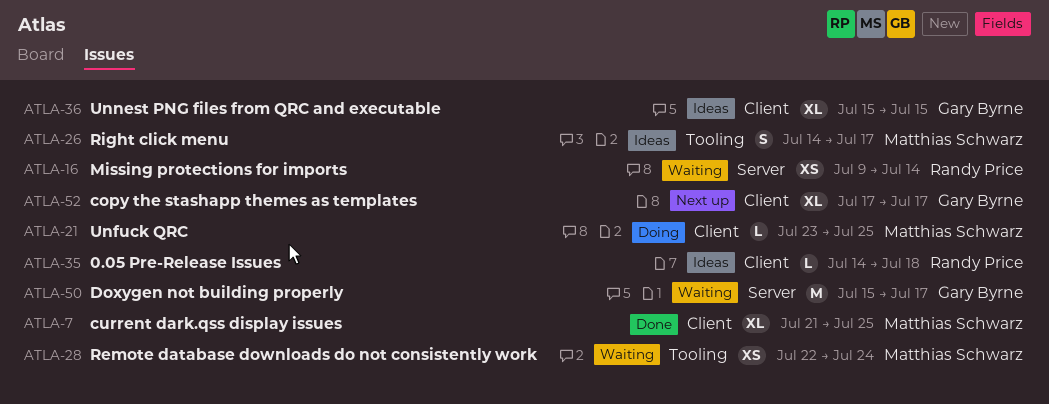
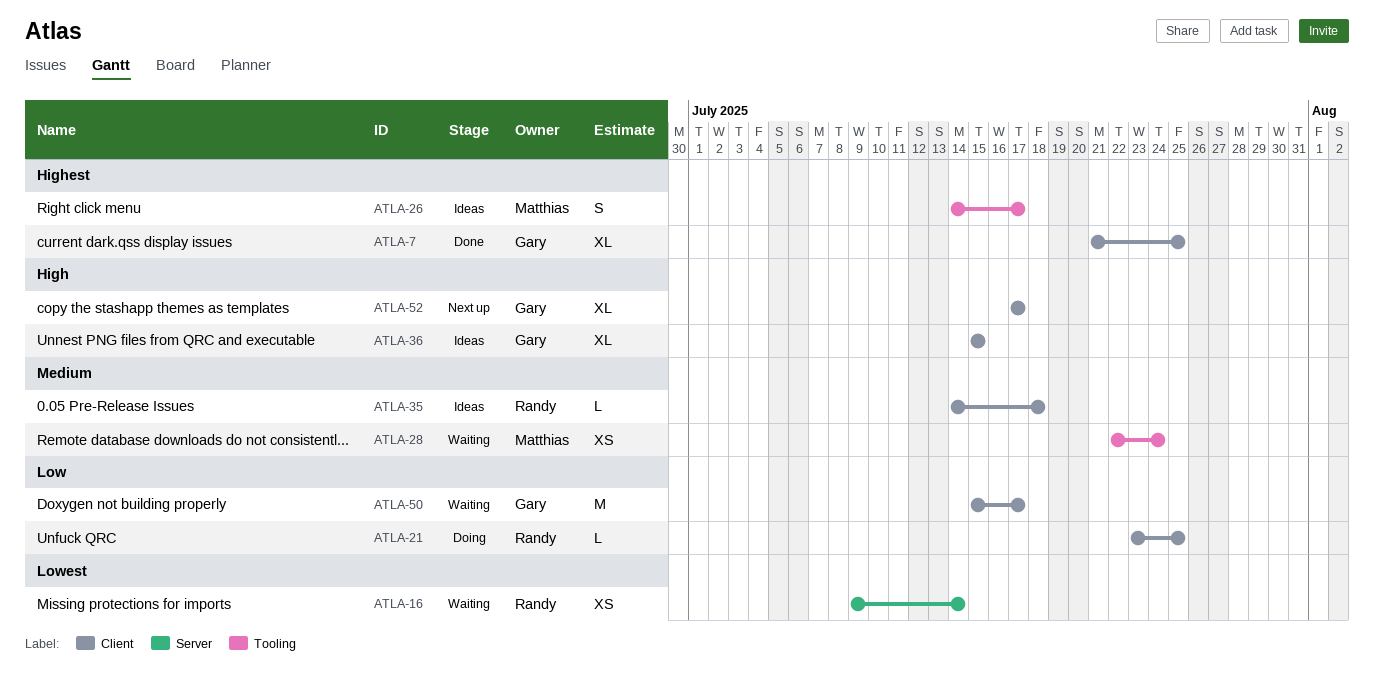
ATLA-7, owner: Matthias Schwarz -> Gary Byrne
ATLA-21, owner: Matthias Schwarz -> Randy Price
ATLA-50, label: Server -> Client

